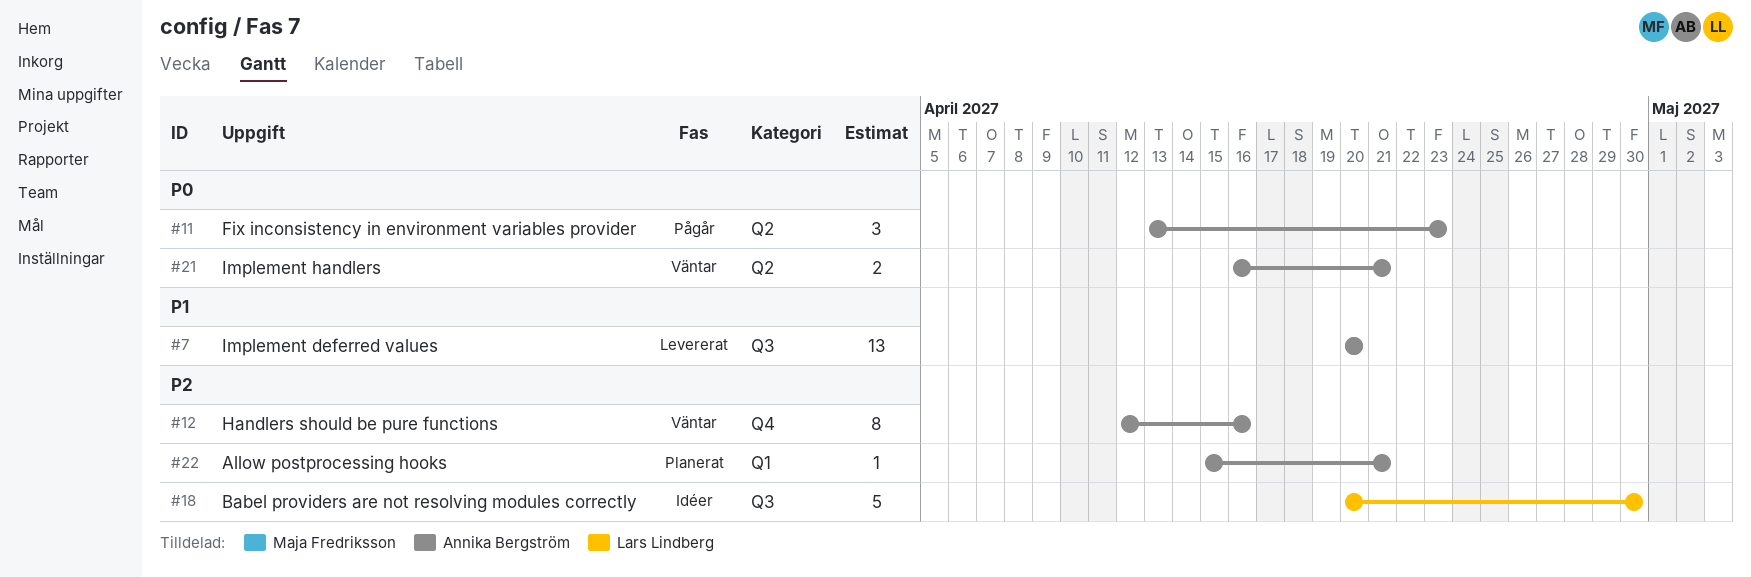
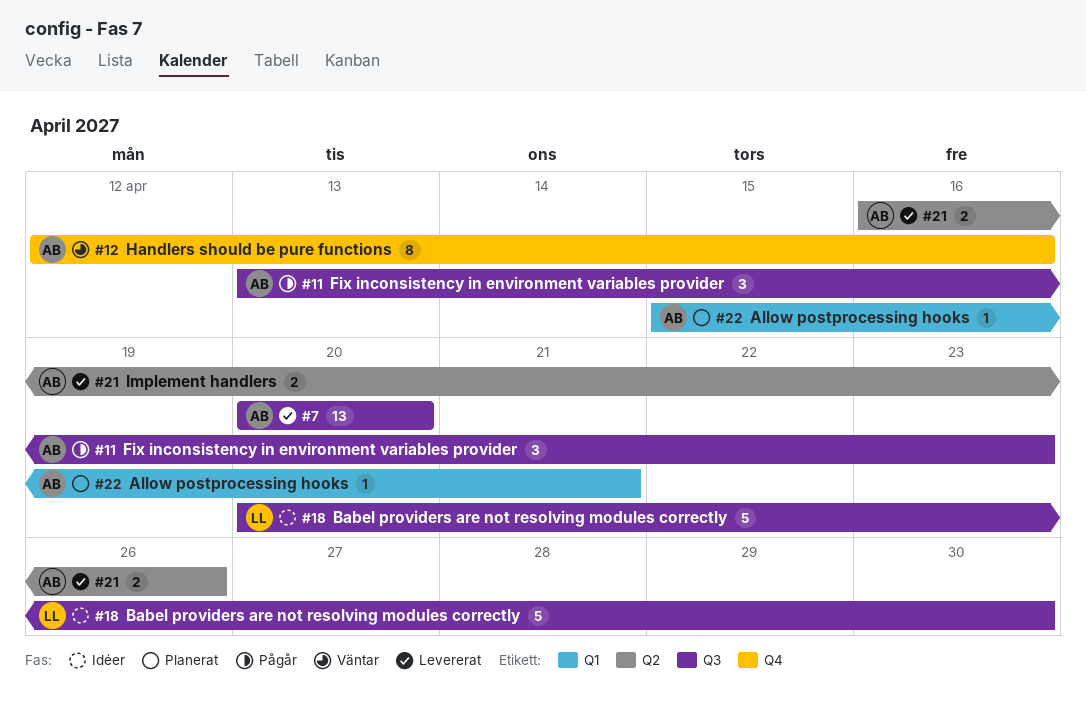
#11, label: Q2 -> Q3
#21, status: Väntar -> Levererat
#21, due: Apr 21 -> Apr 26

